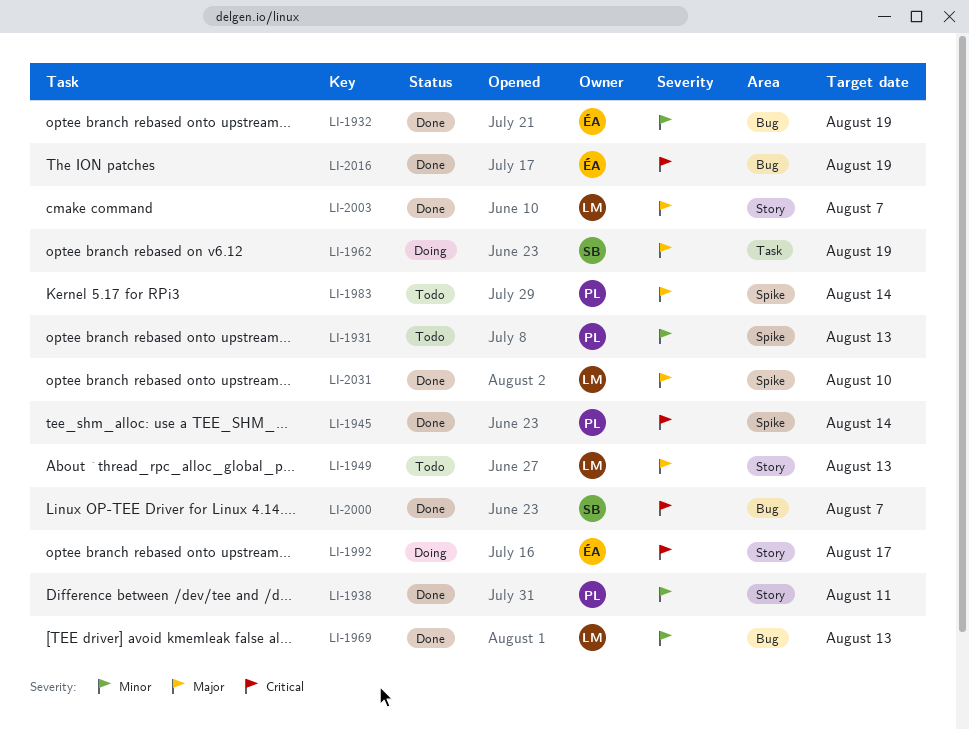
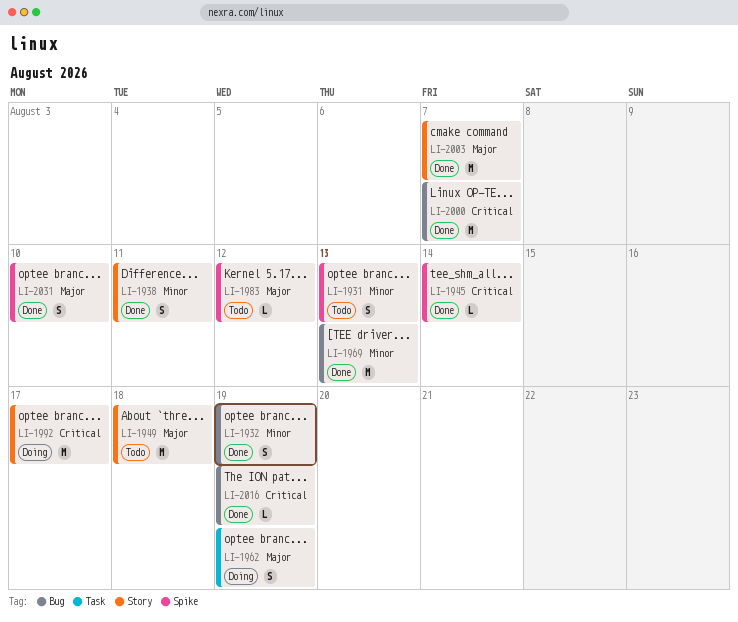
LI-1949, due: Aug 13 -> Aug 18
LI-1983, due: Aug 14 -> Aug 12

